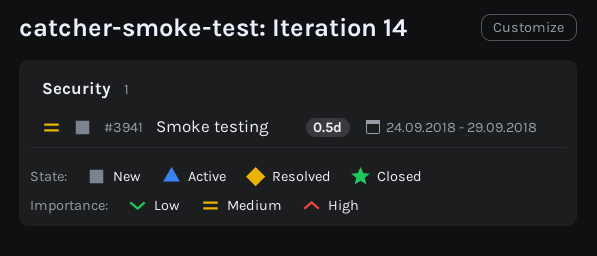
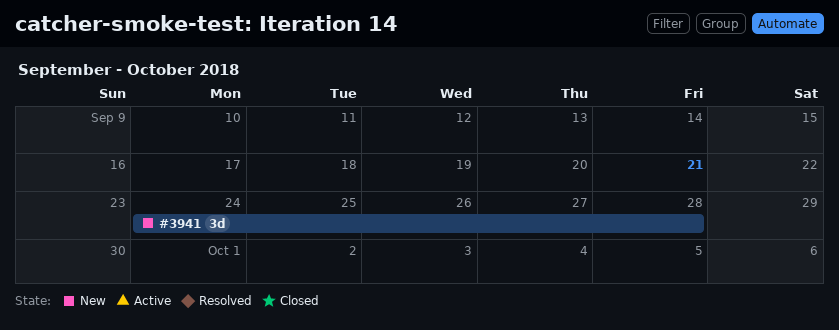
#3941, estimate: 0.5d -> 3d
#3941, due: Sep 29 -> Sep 28

